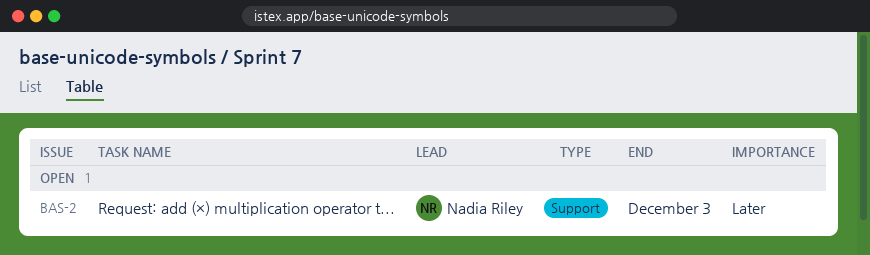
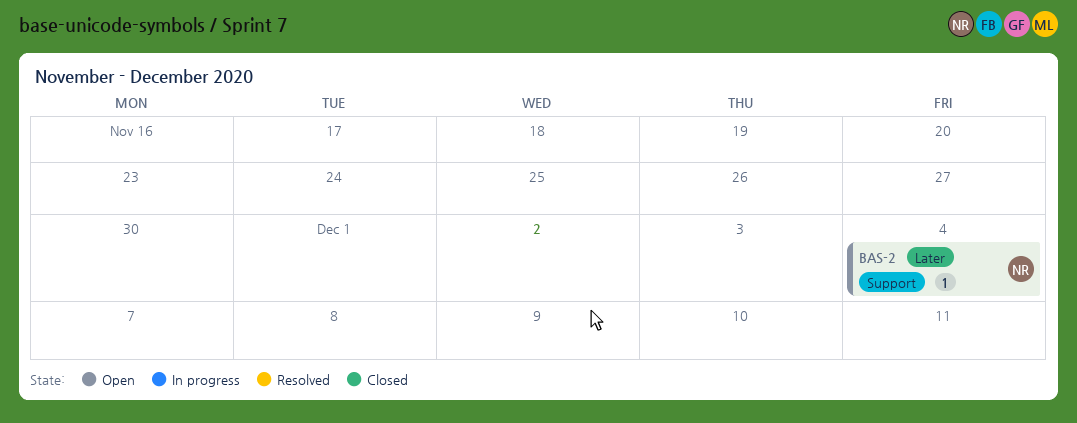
BAS-2, due: Dec 3 -> Dec 4

